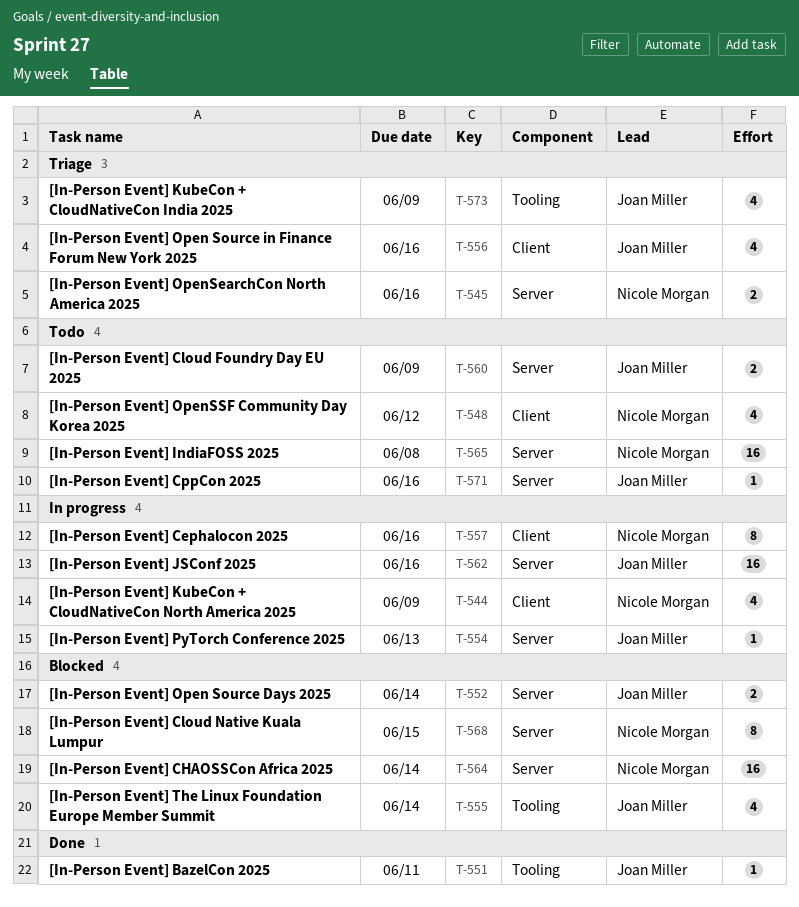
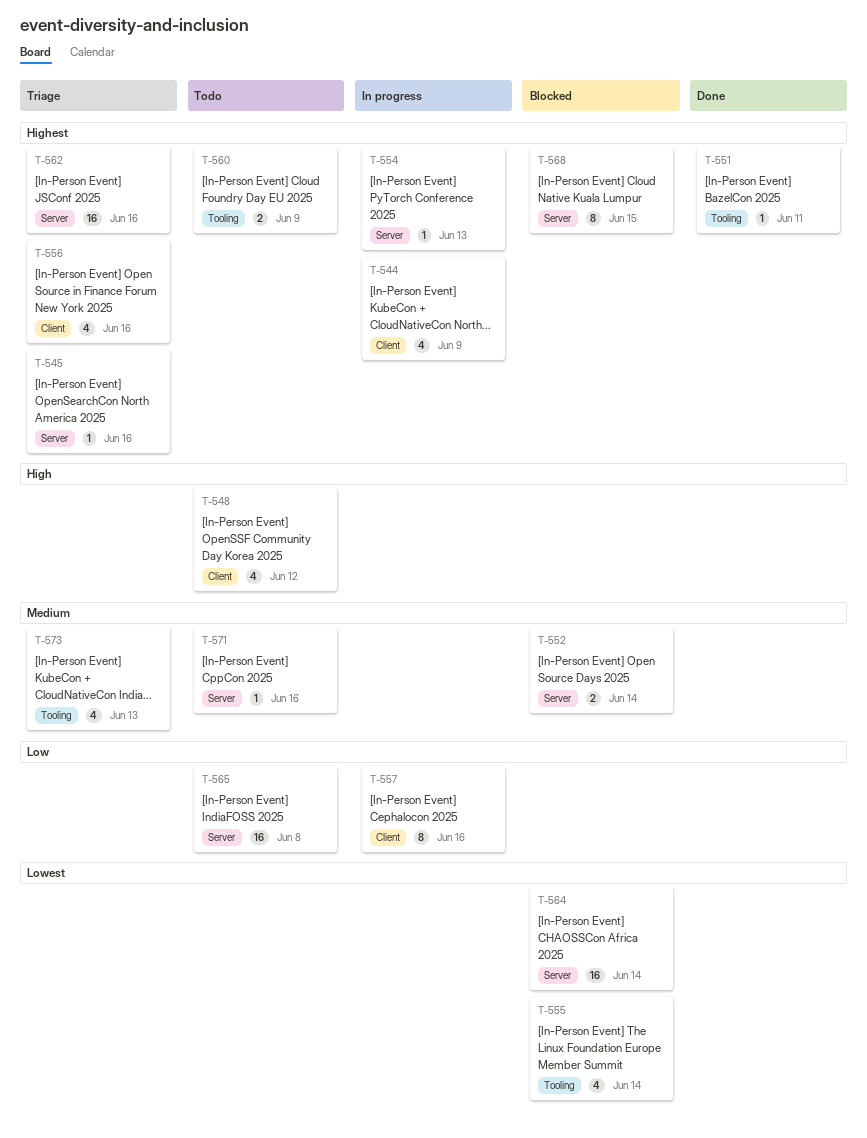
T-545, estimate: 2 -> 1
T-560, label: Server -> Tooling
T-562, status: In progress -> Triage
T-573, due: Jun 9 -> Jun 13

